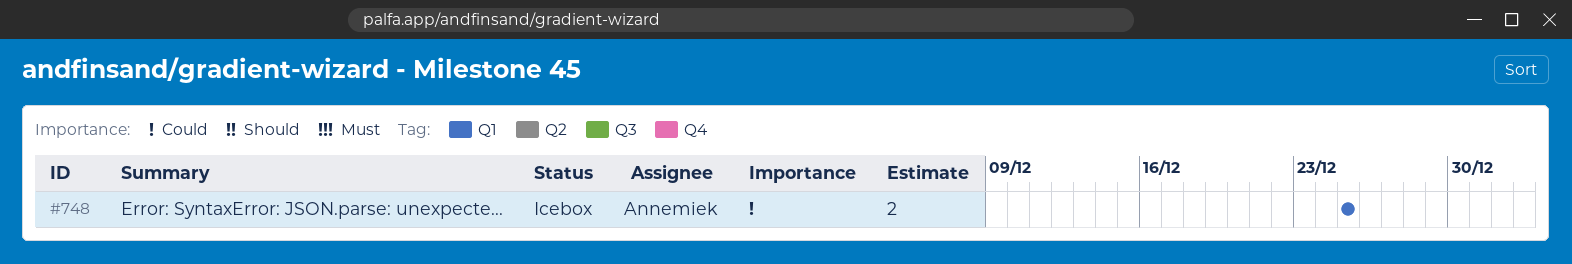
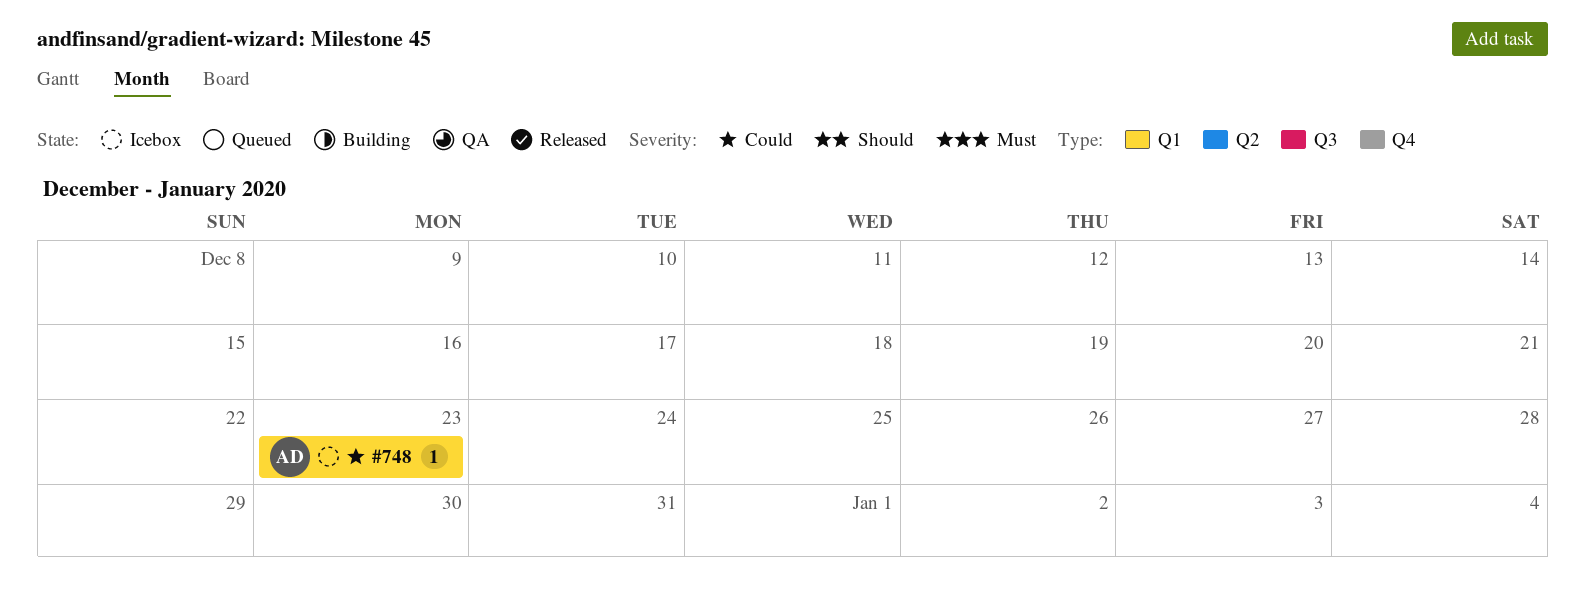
#748, estimate: 2 -> 1
#748, start: Dec 25 -> Dec 23
#748, due: Dec 25 -> Dec 23

